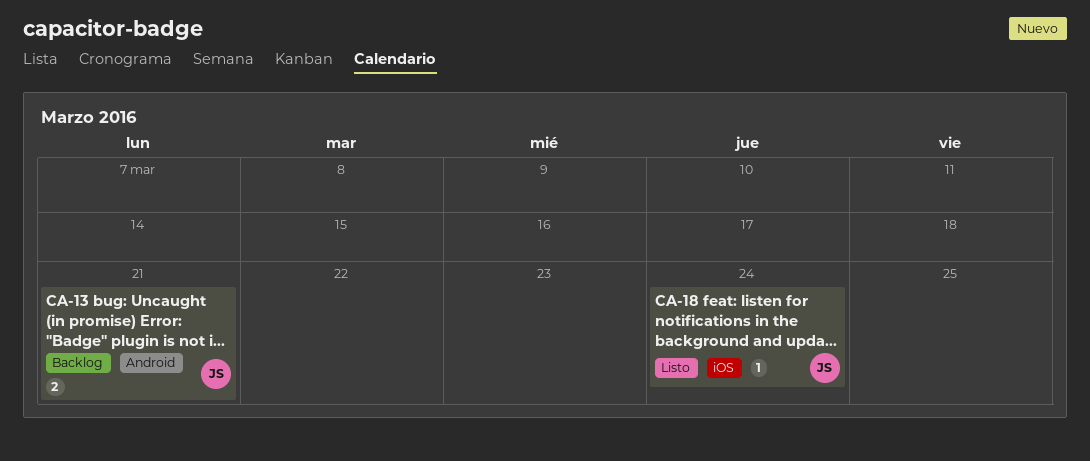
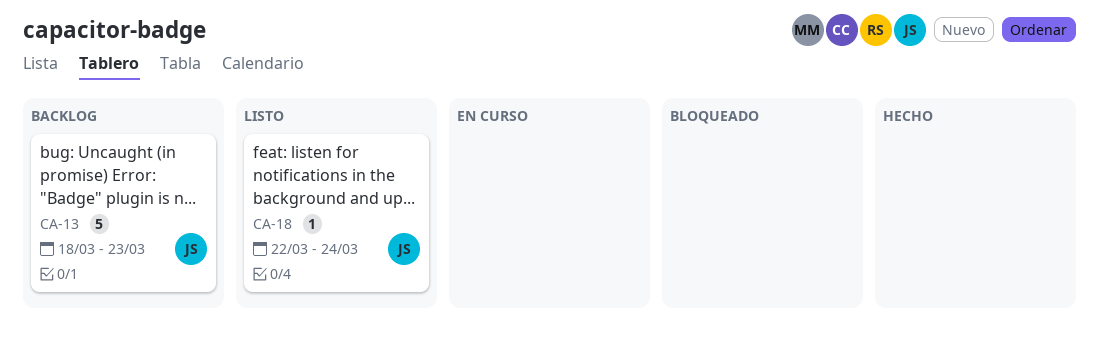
CA-13, estimate: 2 -> 5
CA-13, due: Mar 21 -> Mar 23

